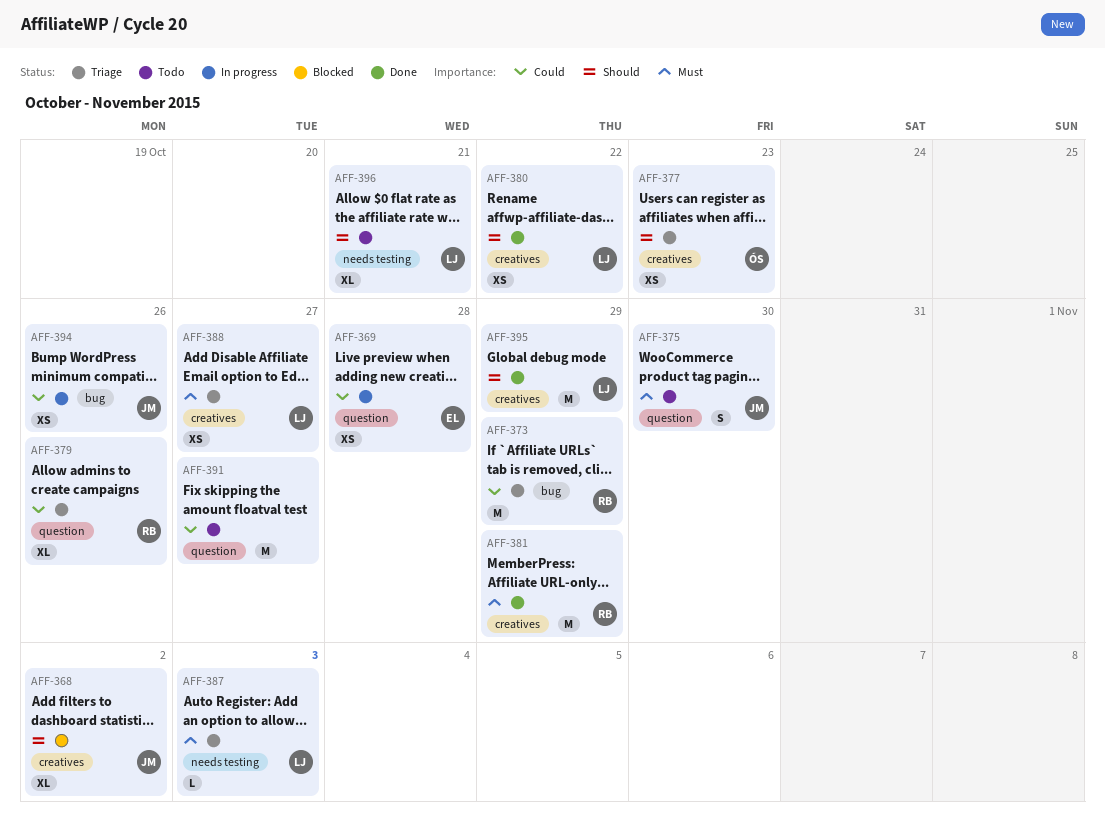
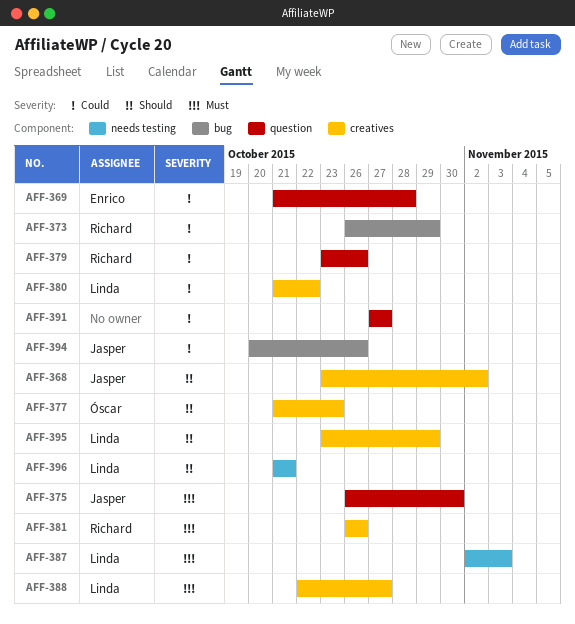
AFF-380, priority: Should -> Could
AFF-381, due: Oct 29 -> Oct 26

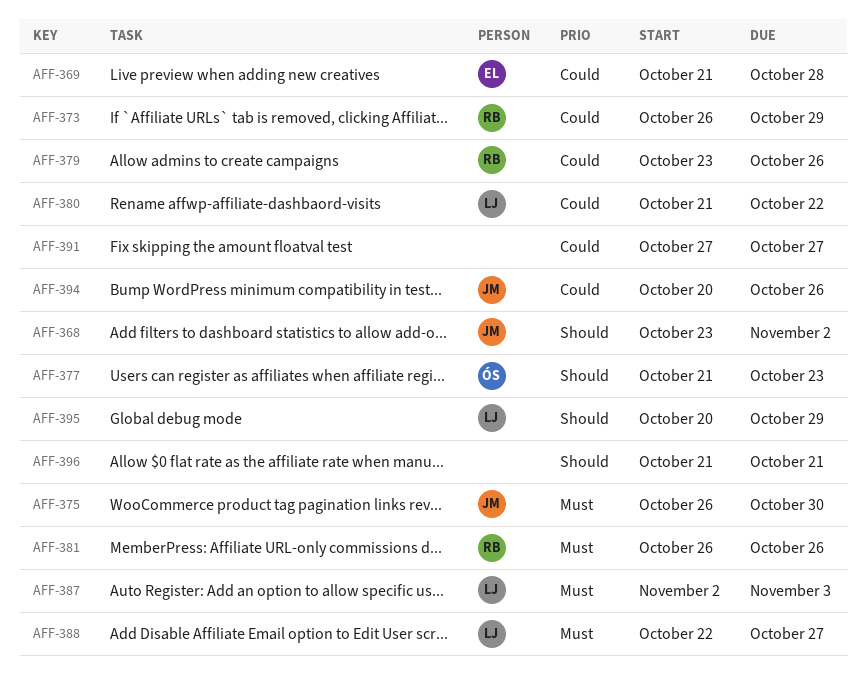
AFF-395, start: Oct 23 -> Oct 20
AFF-396, owner: Linda -> none

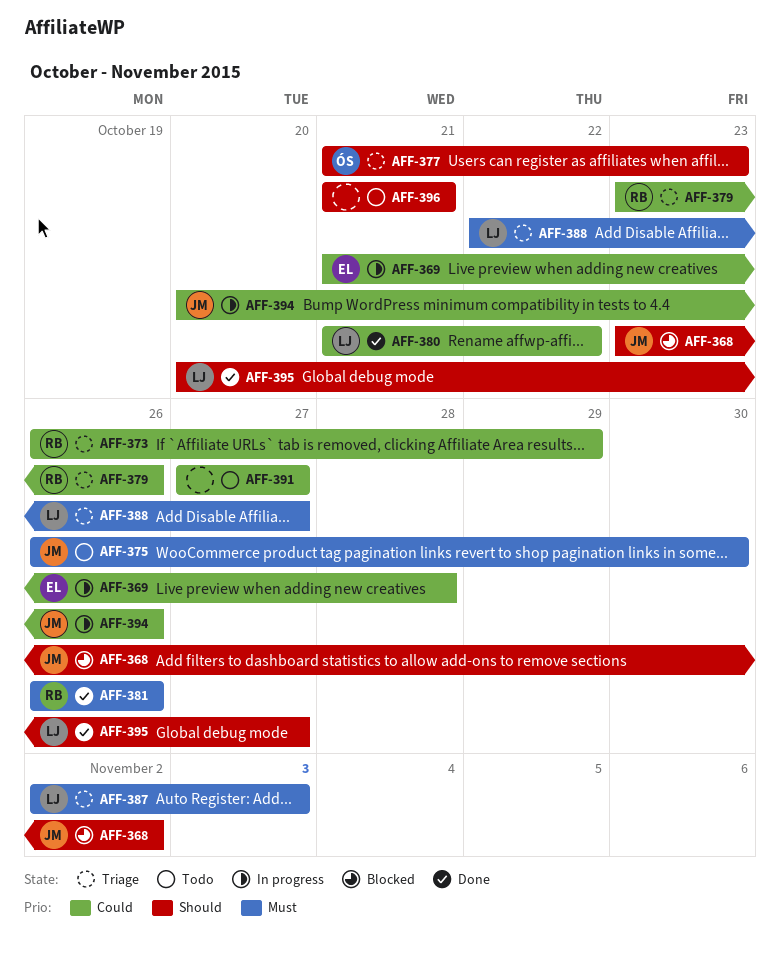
AFF-395, due: Oct 29 -> Oct 27

